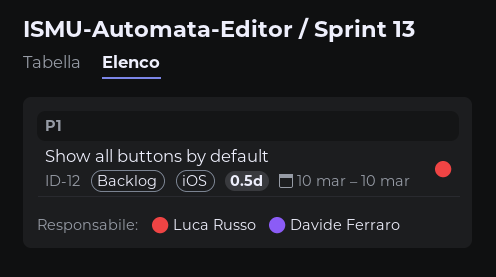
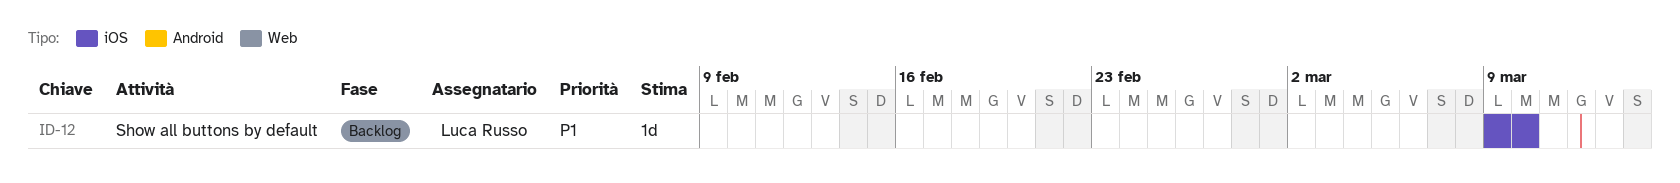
ID-12, estimate: 0.5d -> 1d
ID-12, start: Mar 10 -> Mar 9

